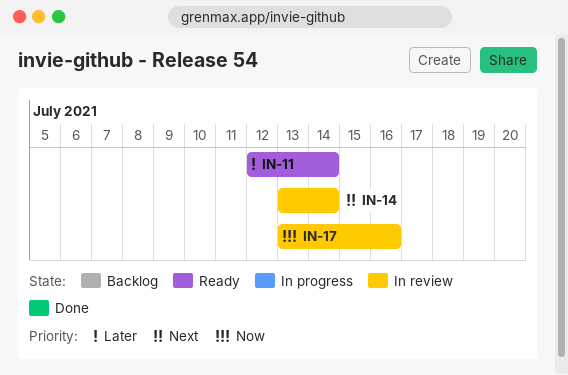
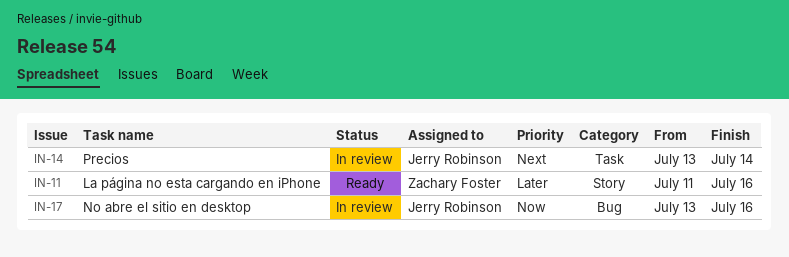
IN-11, start: Jul 12 -> Jul 11
IN-11, due: Jul 14 -> Jul 16

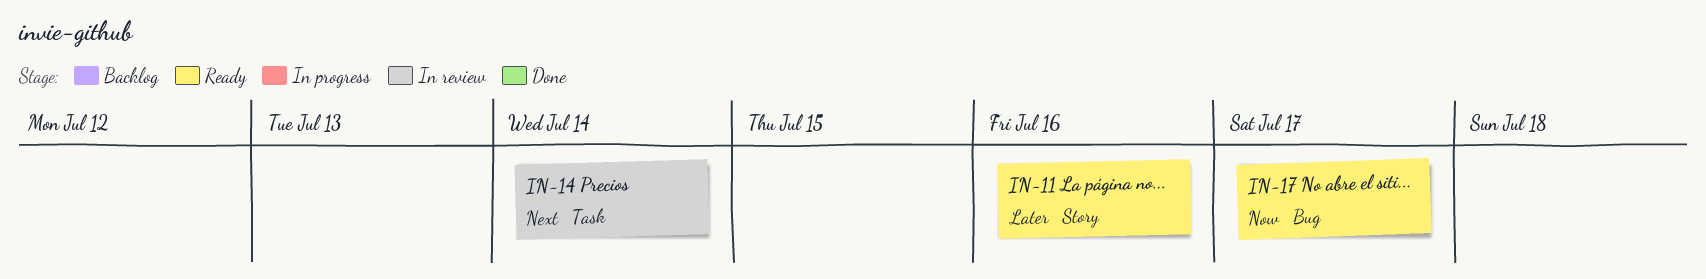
IN-17, status: In review -> Ready
IN-17, due: Jul 16 -> Jul 17

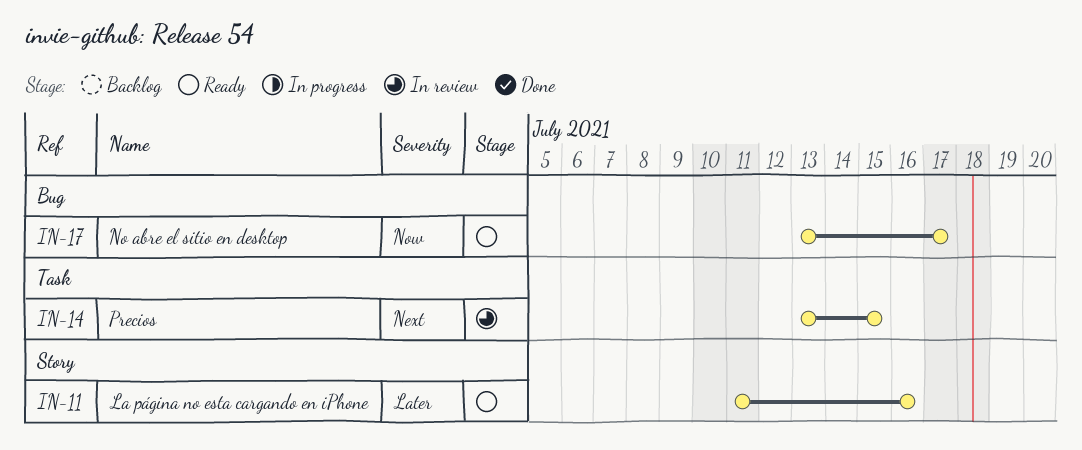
IN-14, due: Jul 14 -> Jul 15

